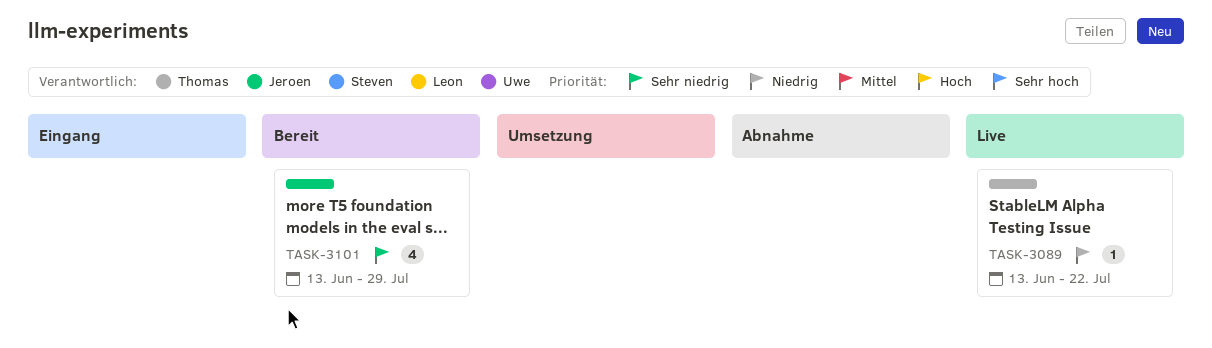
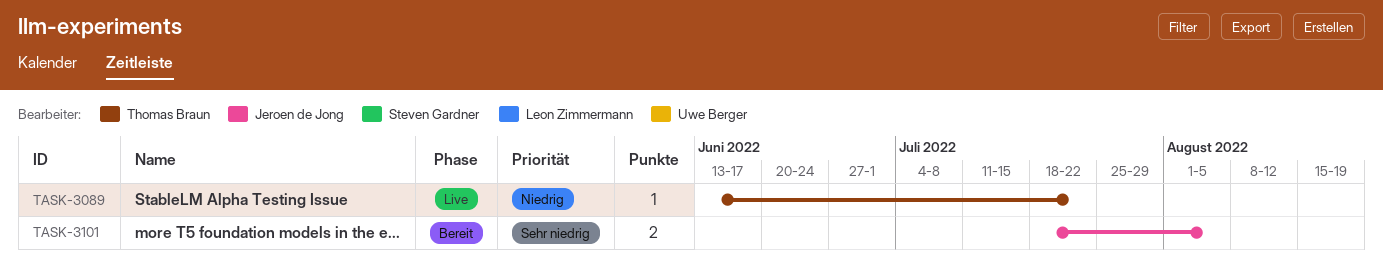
TASK-3101, estimate: 4 -> 2
TASK-3101, start: Jun 13 -> Jul 18
TASK-3101, due: Jul 29 -> Aug 5

